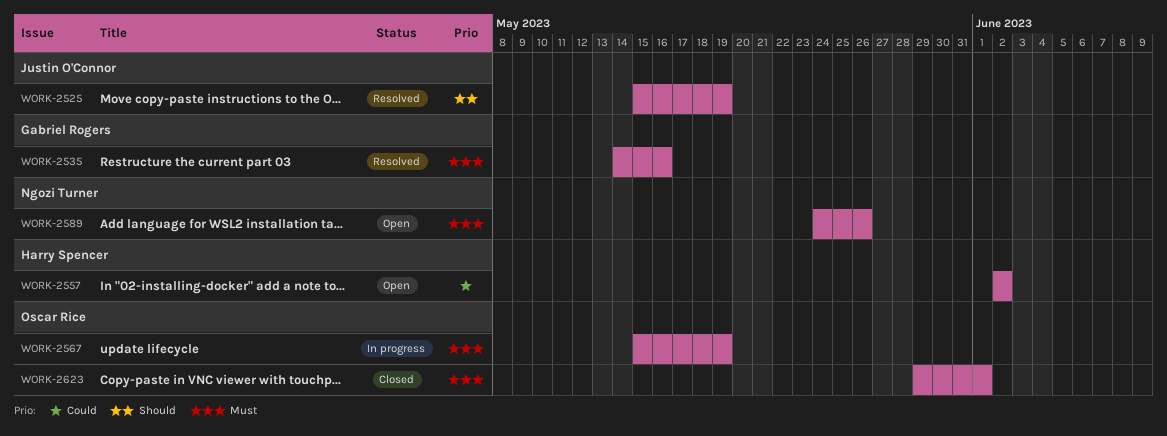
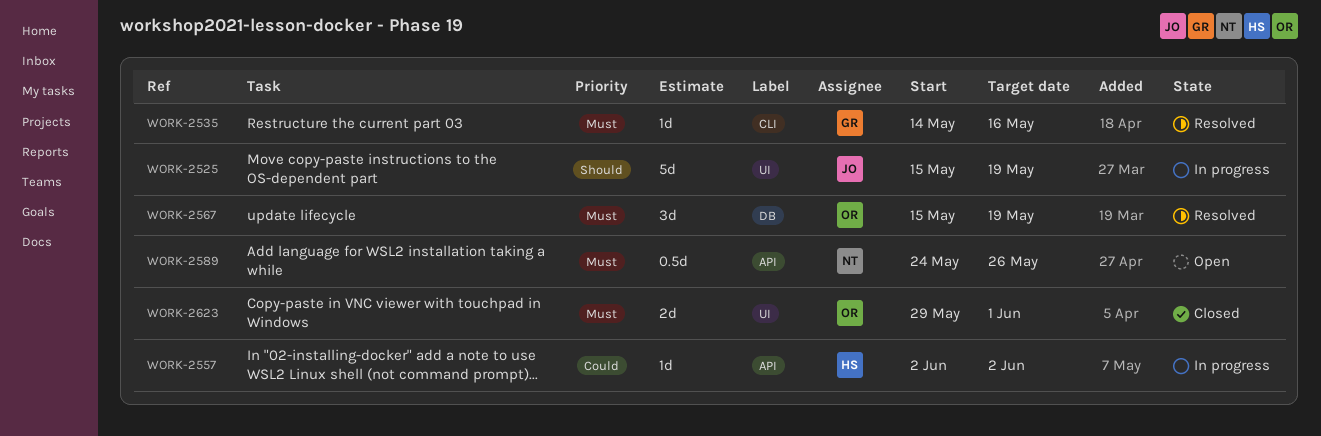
WORK-2525, status: Resolved -> In progress
WORK-2557, status: Open -> In progress
WORK-2567, status: In progress -> Resolved

